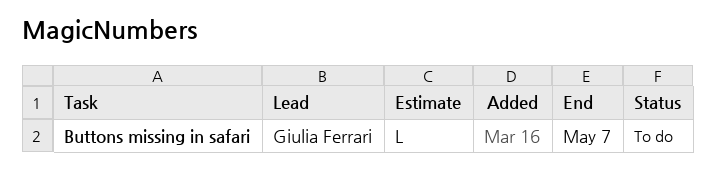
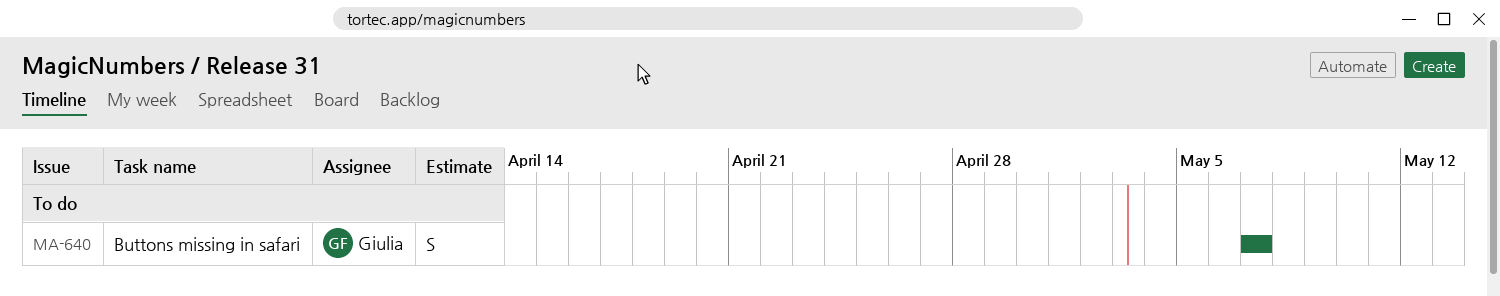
Buttons missing in safari, estimate: L -> S

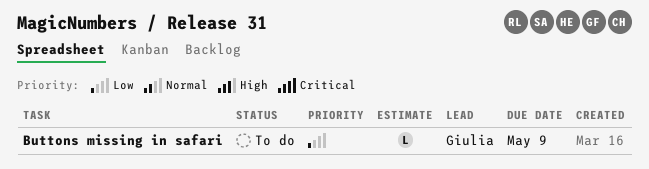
Buttons missing in safari, estimate: S -> L
Buttons missing in safari, due: May 7 -> May 9

